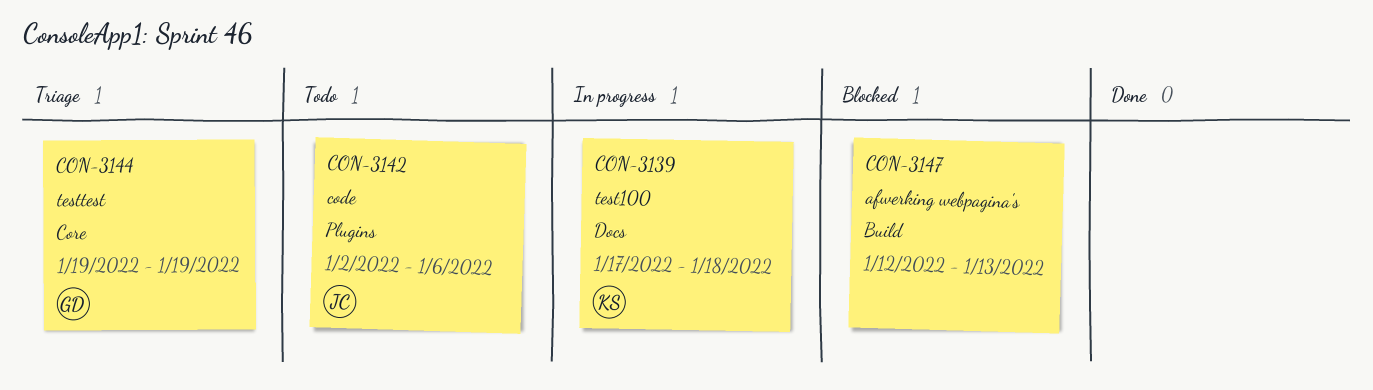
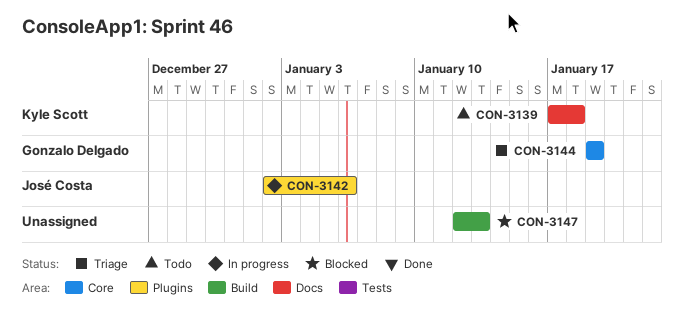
CON-3139, status: In progress -> Todo
CON-3142, status: Todo -> In progress

